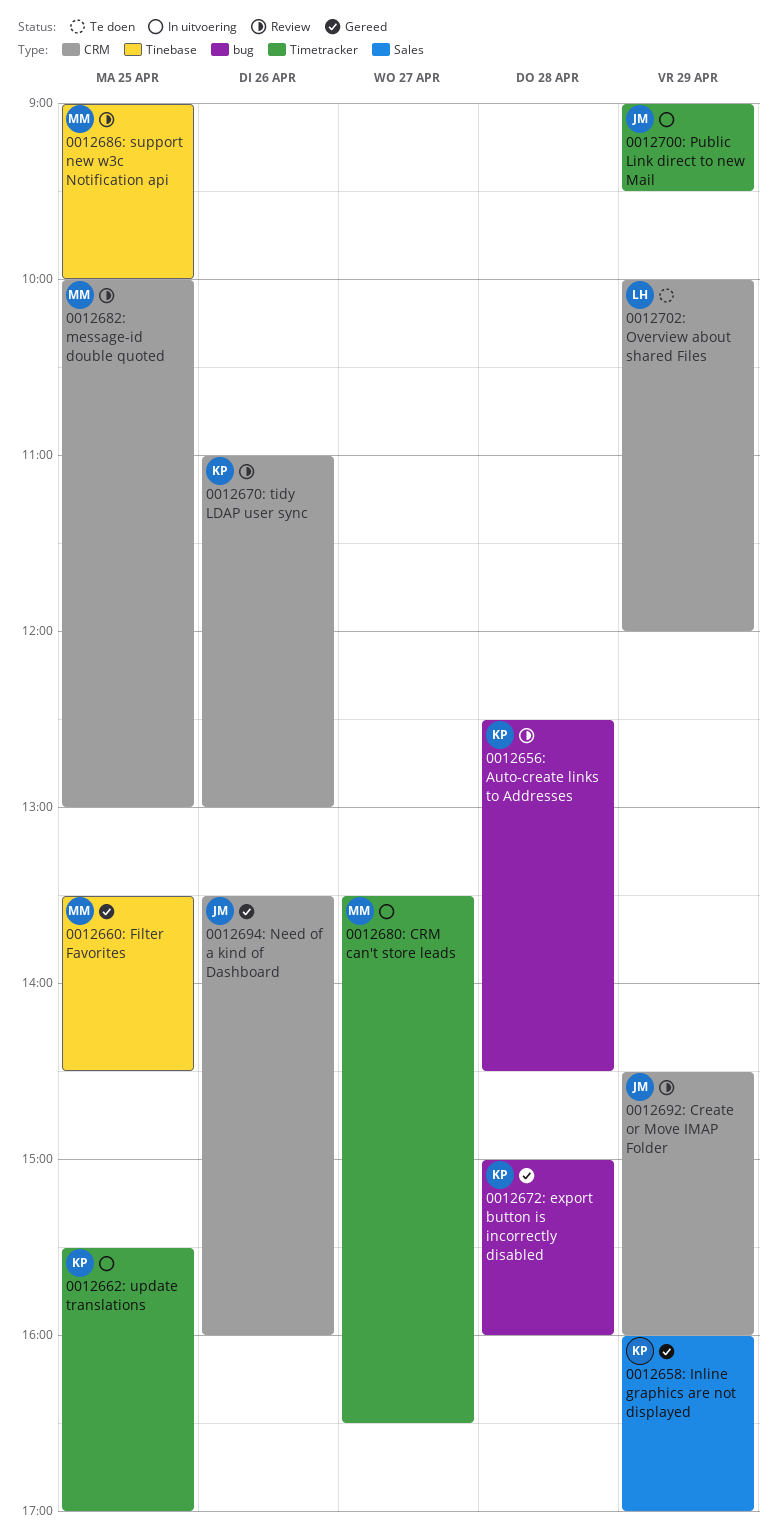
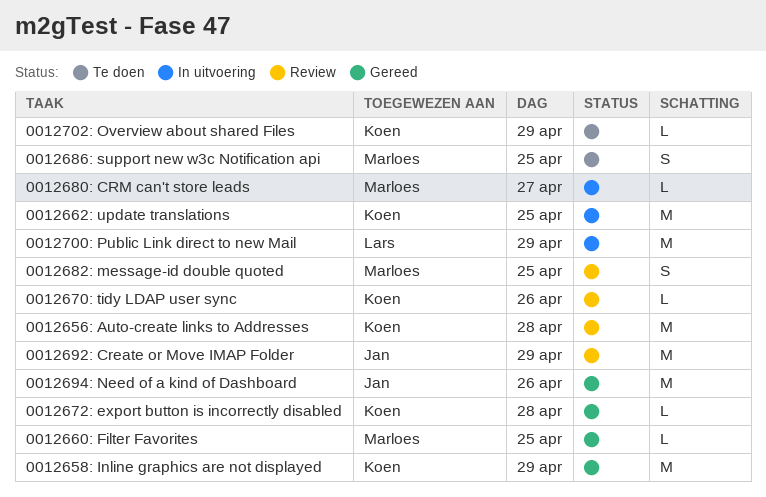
0012686: support new w3c Notification api, status: Review -> Te doen
0012700: Public Link direct to new Mail, owner: Jan -> Lars
0012702: Overview about shared Files, owner: Lars -> Koen

